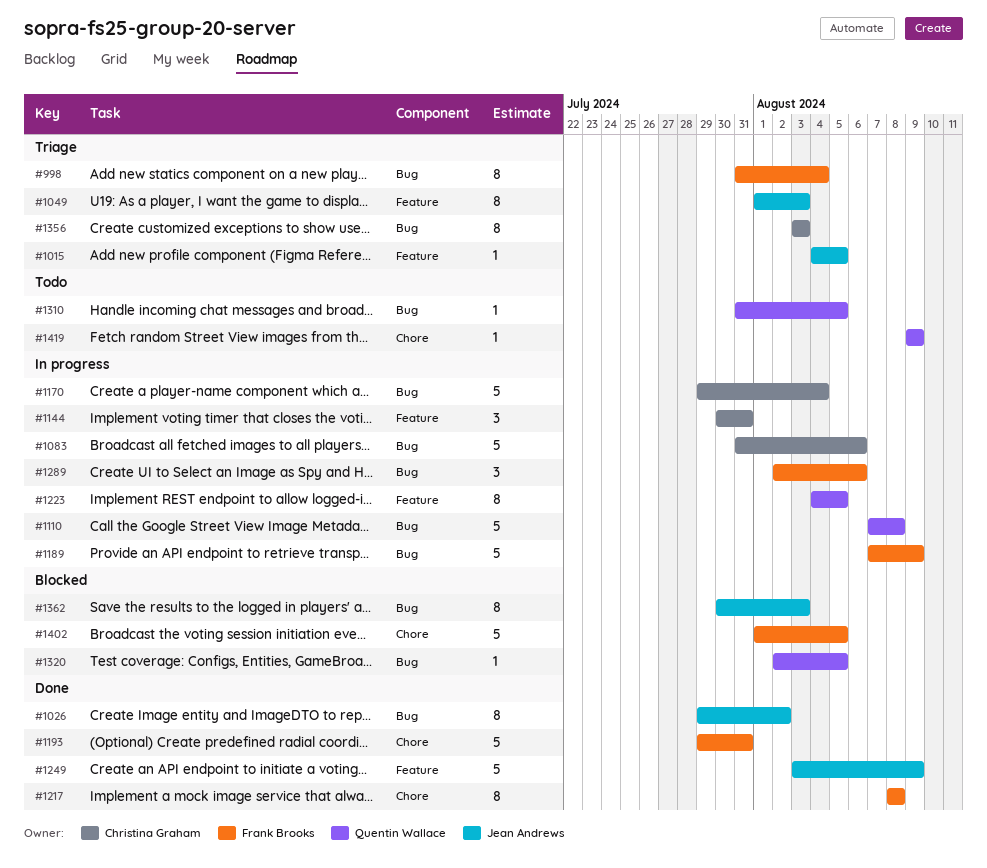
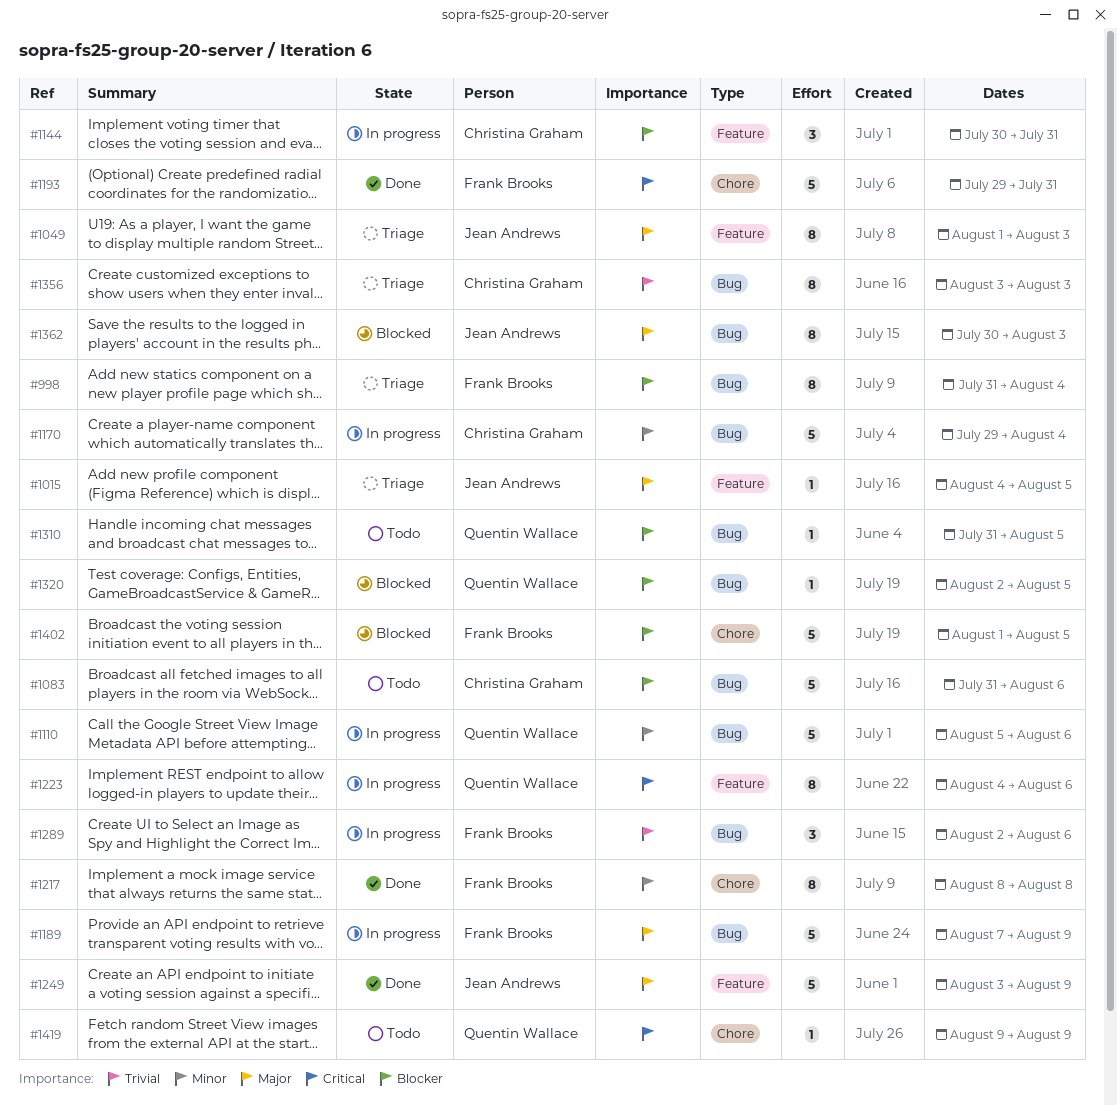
#1026: present -> none
#1083, status: In progress -> Todo
#1110, start: Aug 7 -> Aug 5
#1110, due: Aug 8 -> Aug 6
#1223, due: Aug 5 -> Aug 6

